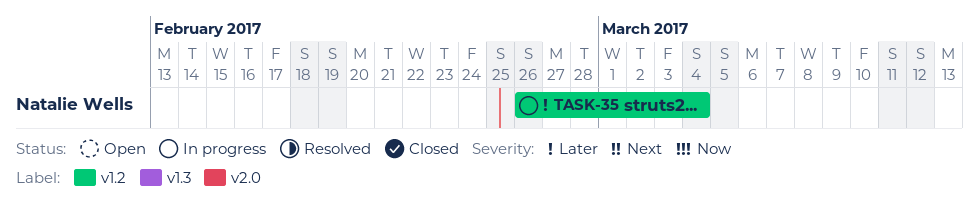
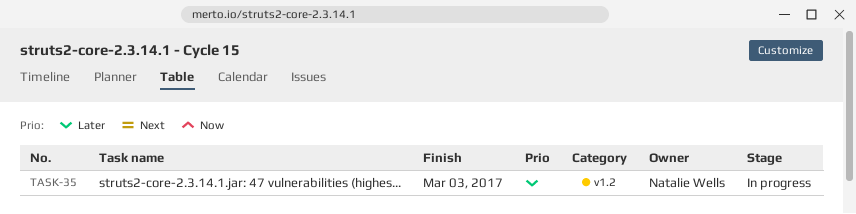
TASK-35, due: Mar 4 -> Mar 3

